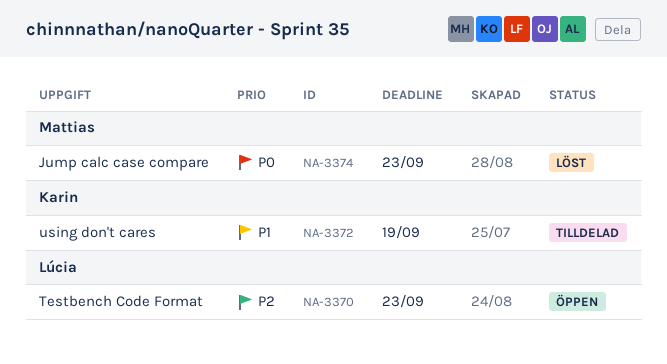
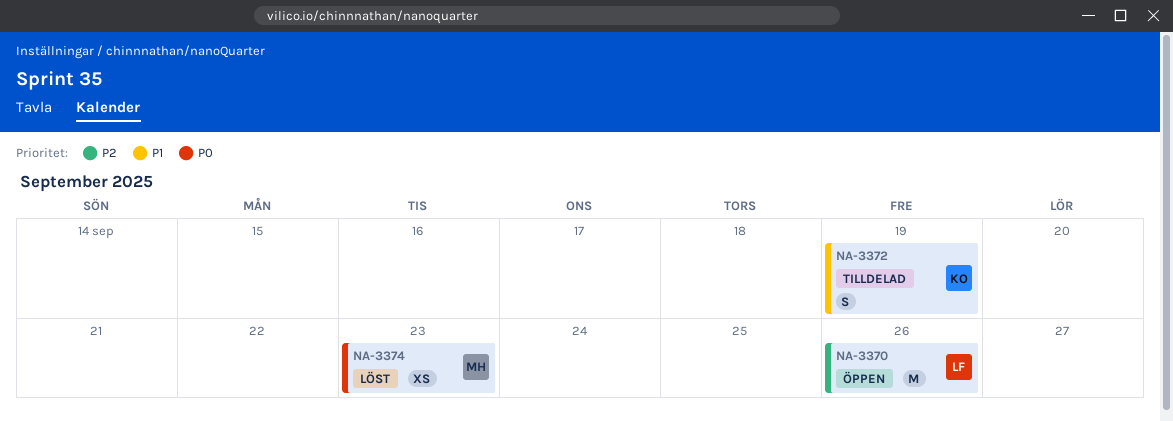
NA-3370, due: Sep 23 -> Sep 26

